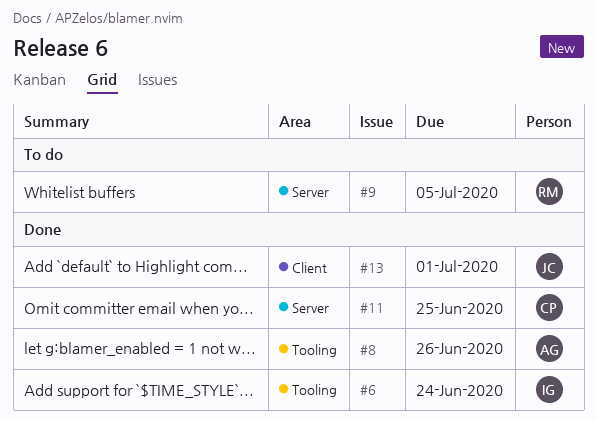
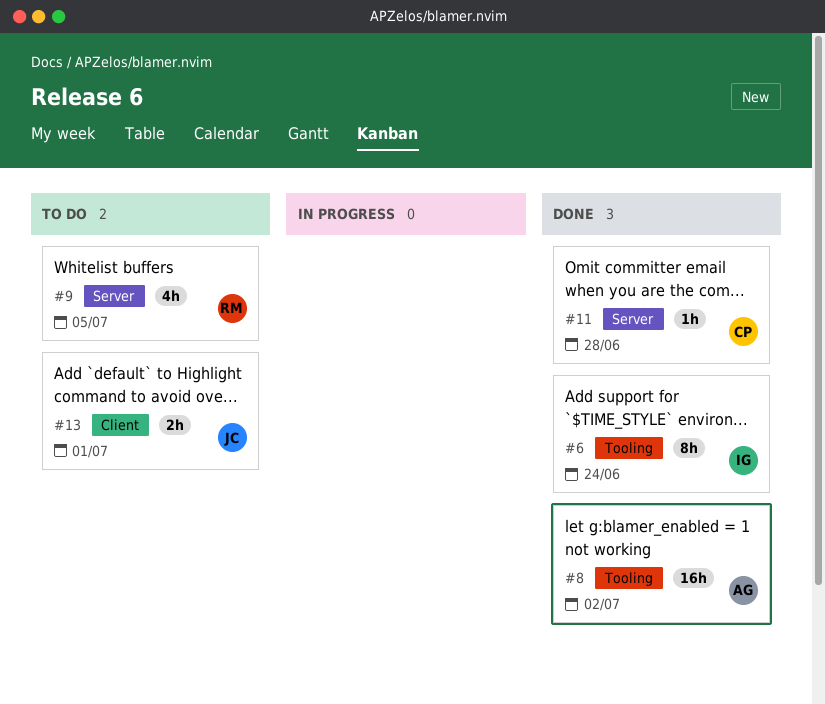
#8, due: Jun 26 -> Jul 2
#11, due: Jun 25 -> Jun 28
#13, status: Done -> To do

